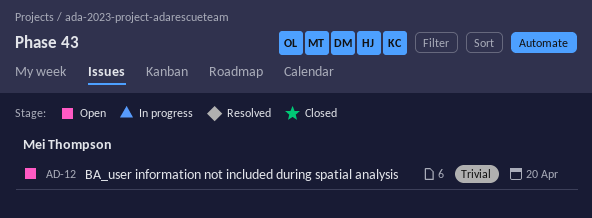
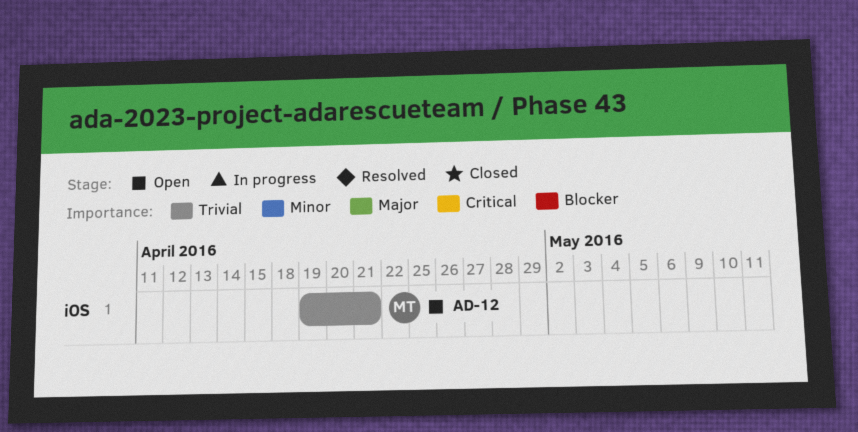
AD-12, due: Apr 20 -> Apr 21

